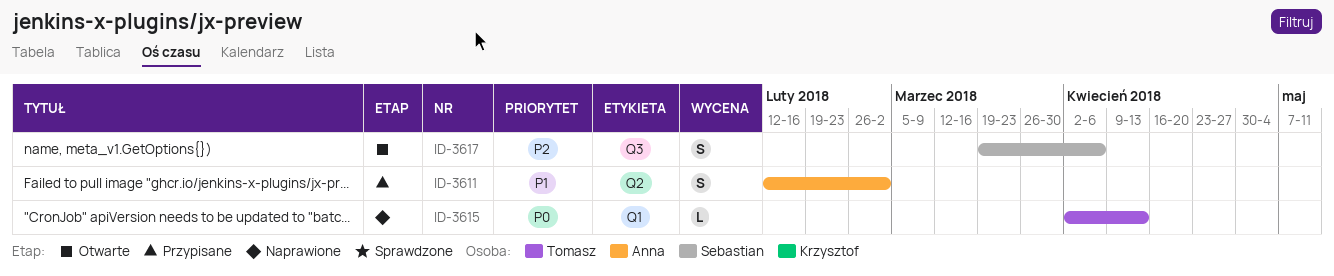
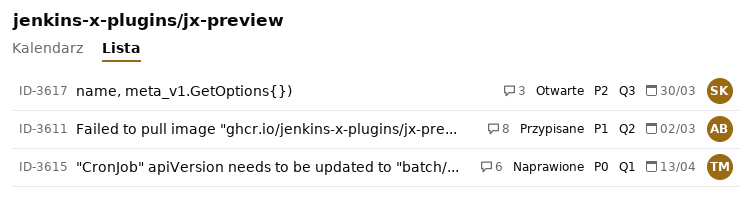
ID-3617, due: Apr 6 -> Mar 30

